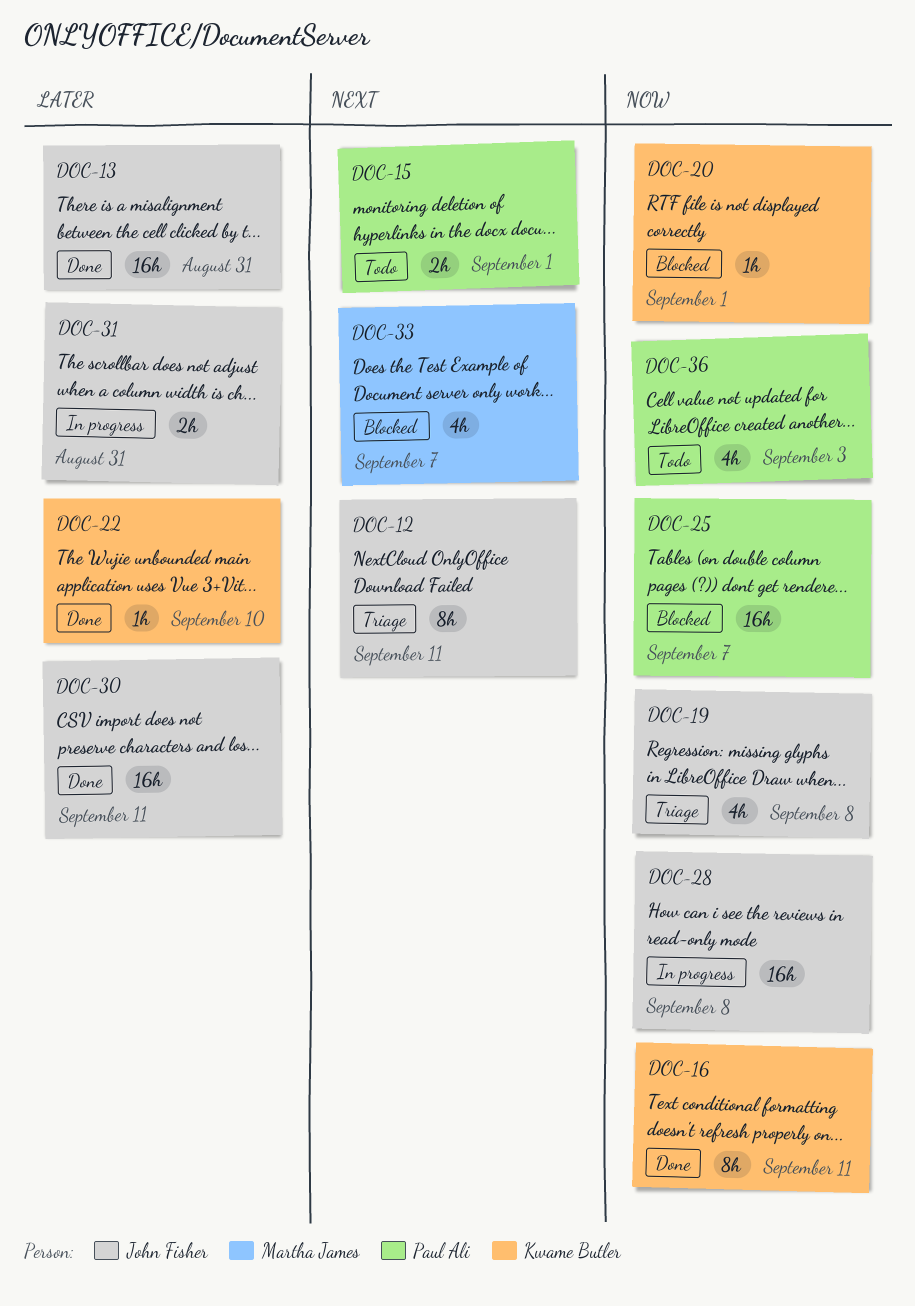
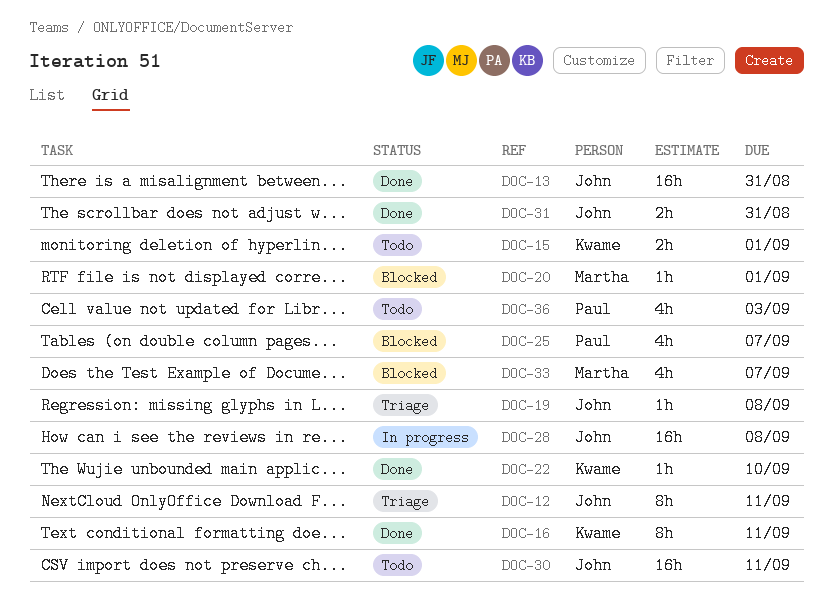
DOC-15, owner: Paul Ali -> Kwame Butler
DOC-19, estimate: 4h -> 1h
DOC-20, owner: Kwame Butler -> Martha James
DOC-25, estimate: 16h -> 4h
DOC-30, status: Done -> Todo
DOC-31, status: In progress -> Done

